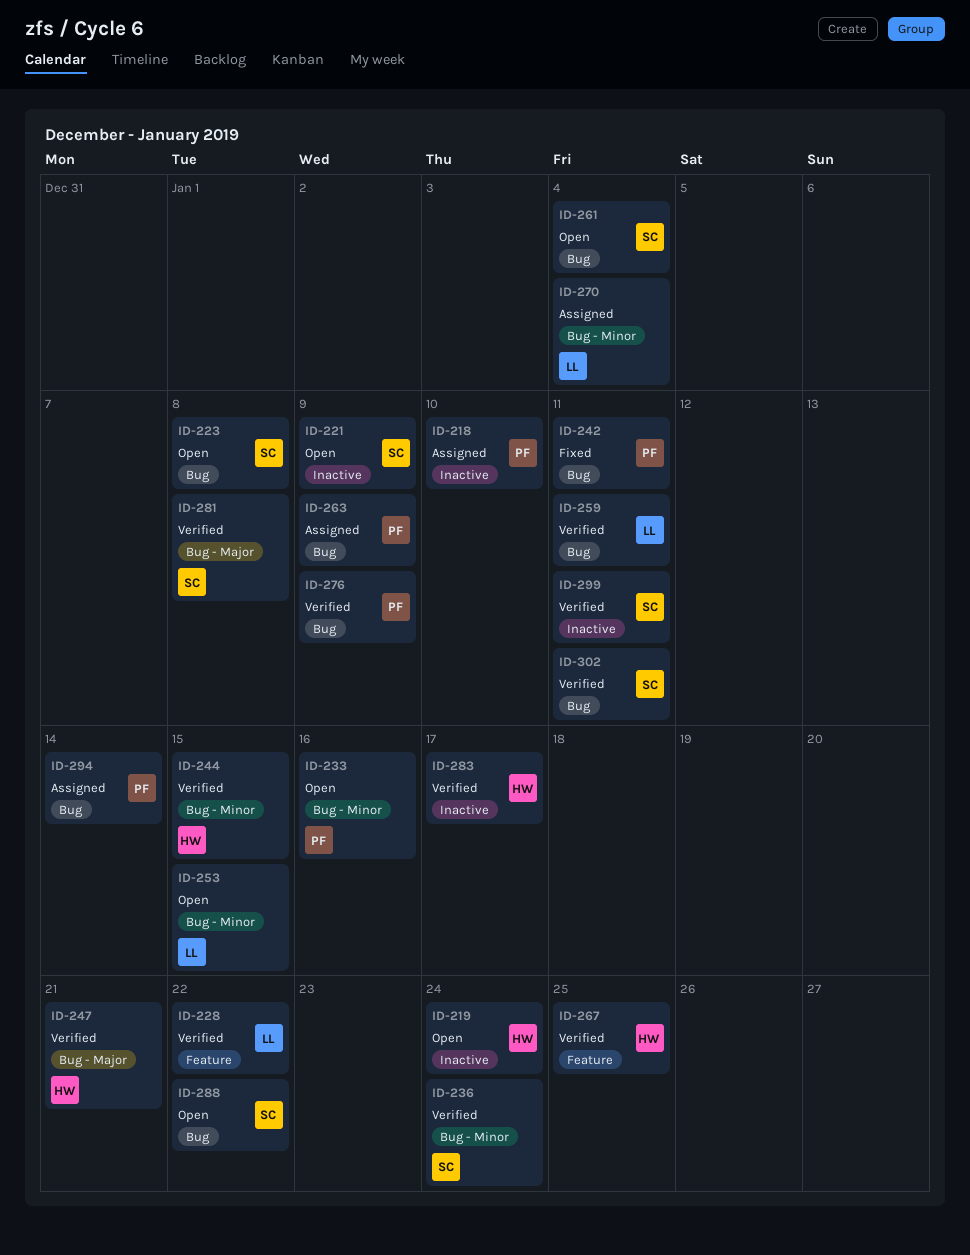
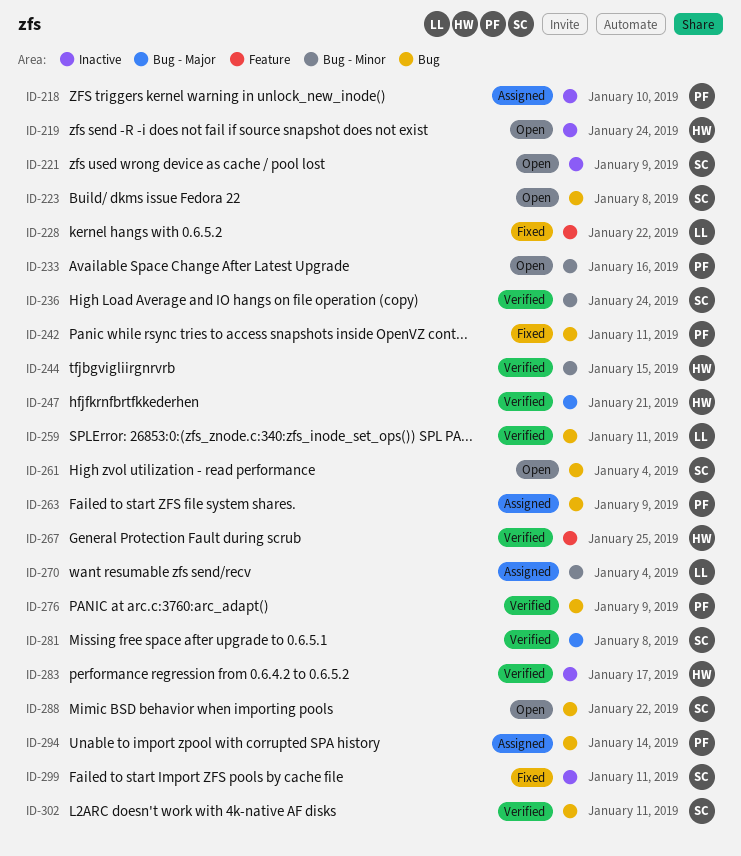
ID-228, status: Verified -> Fixed
ID-253: present -> none
ID-299, status: Verified -> Fixed

